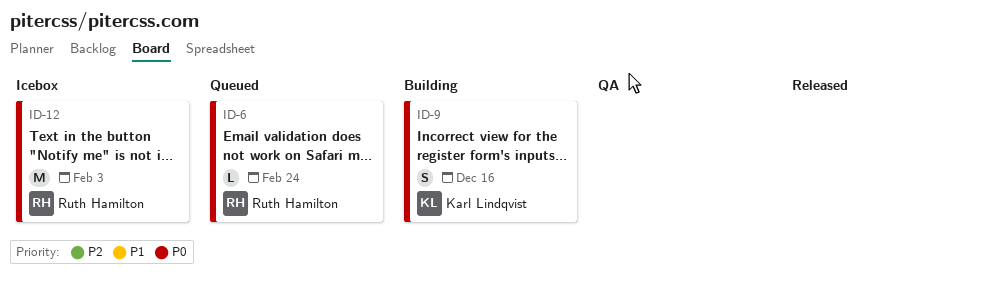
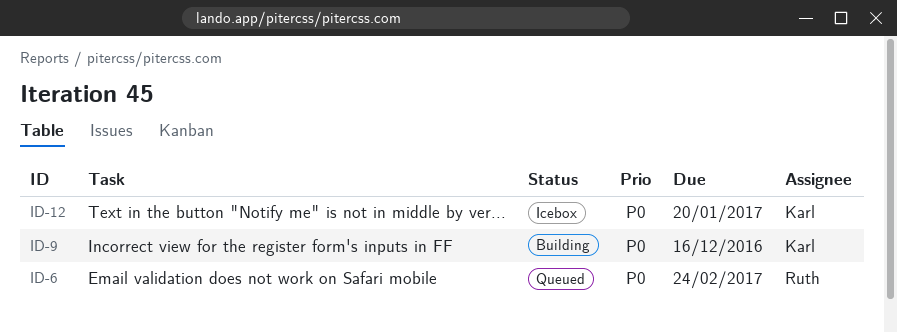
ID-12, owner: Ruth Hamilton -> Karl Lindqvist
ID-12, due: Feb 3 -> Jan 20

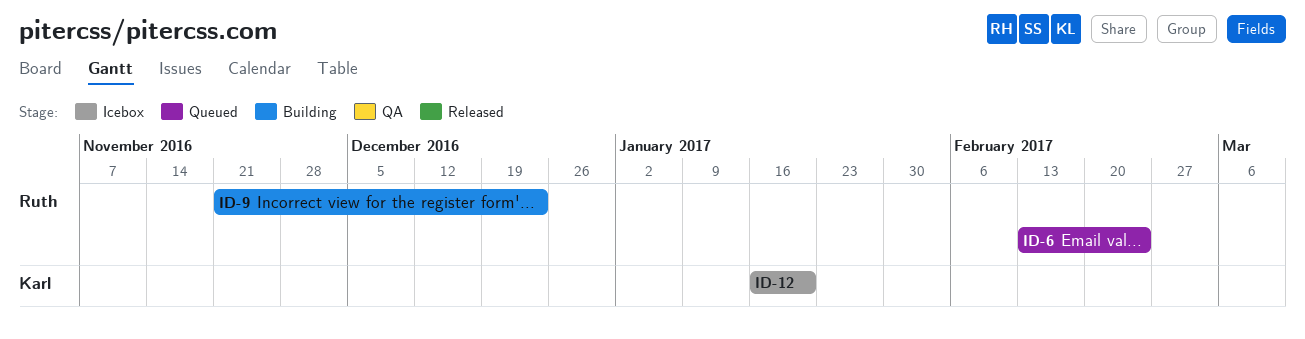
ID-9, owner: Karl -> Ruth
ID-9, due: Dec 16 -> Dec 23

